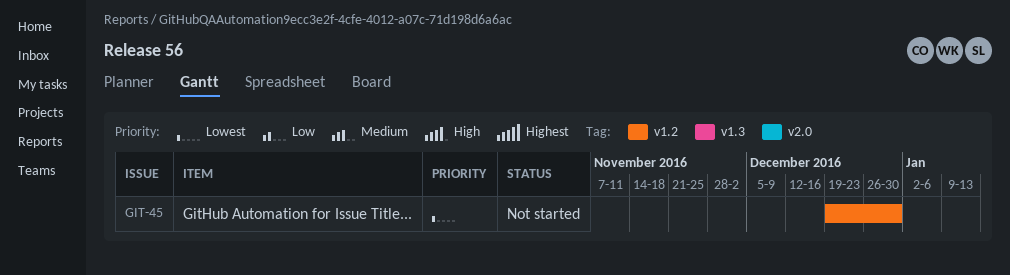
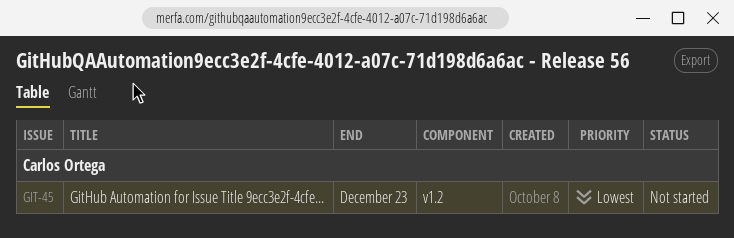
GIT-45, due: Dec 30 -> Dec 23

